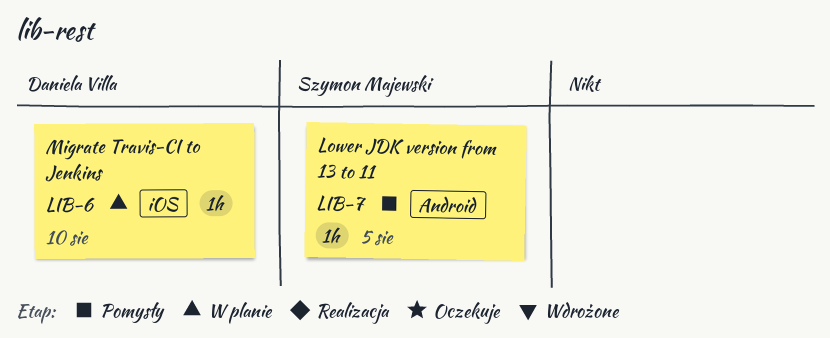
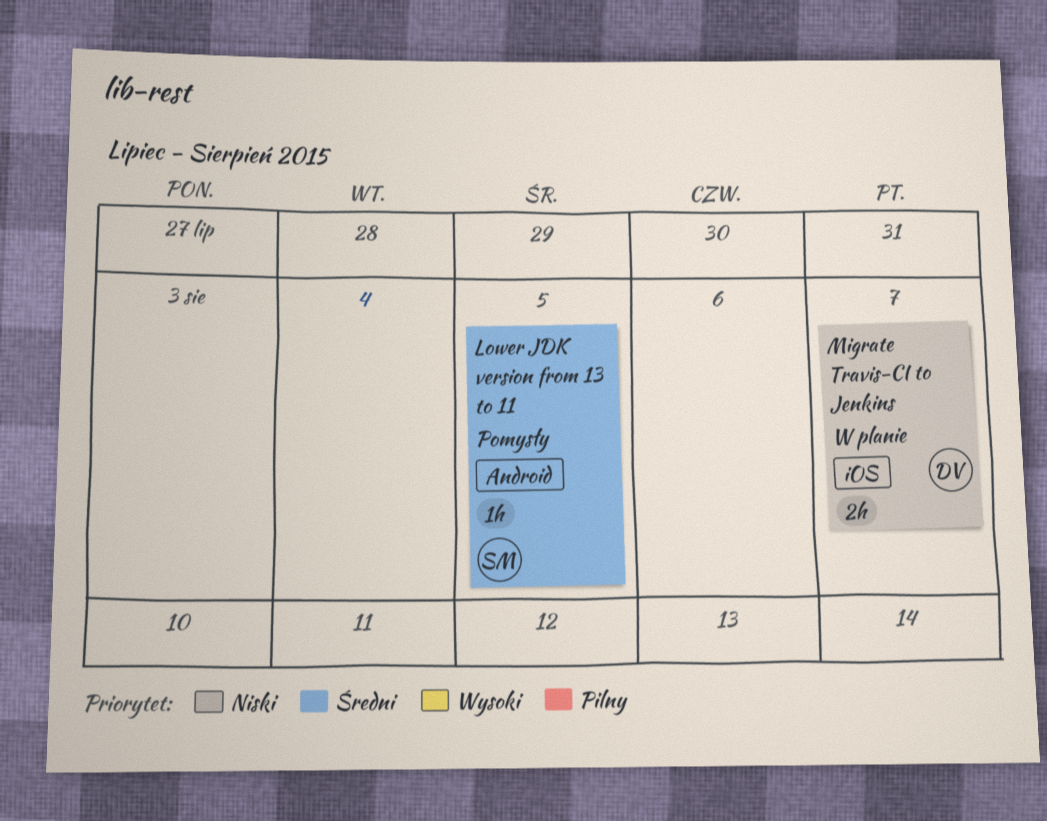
Migrate Travis-CI to Jenkins, estimate: 1h -> 2h
Migrate Travis-CI to Jenkins, due: Aug 10 -> Aug 7

